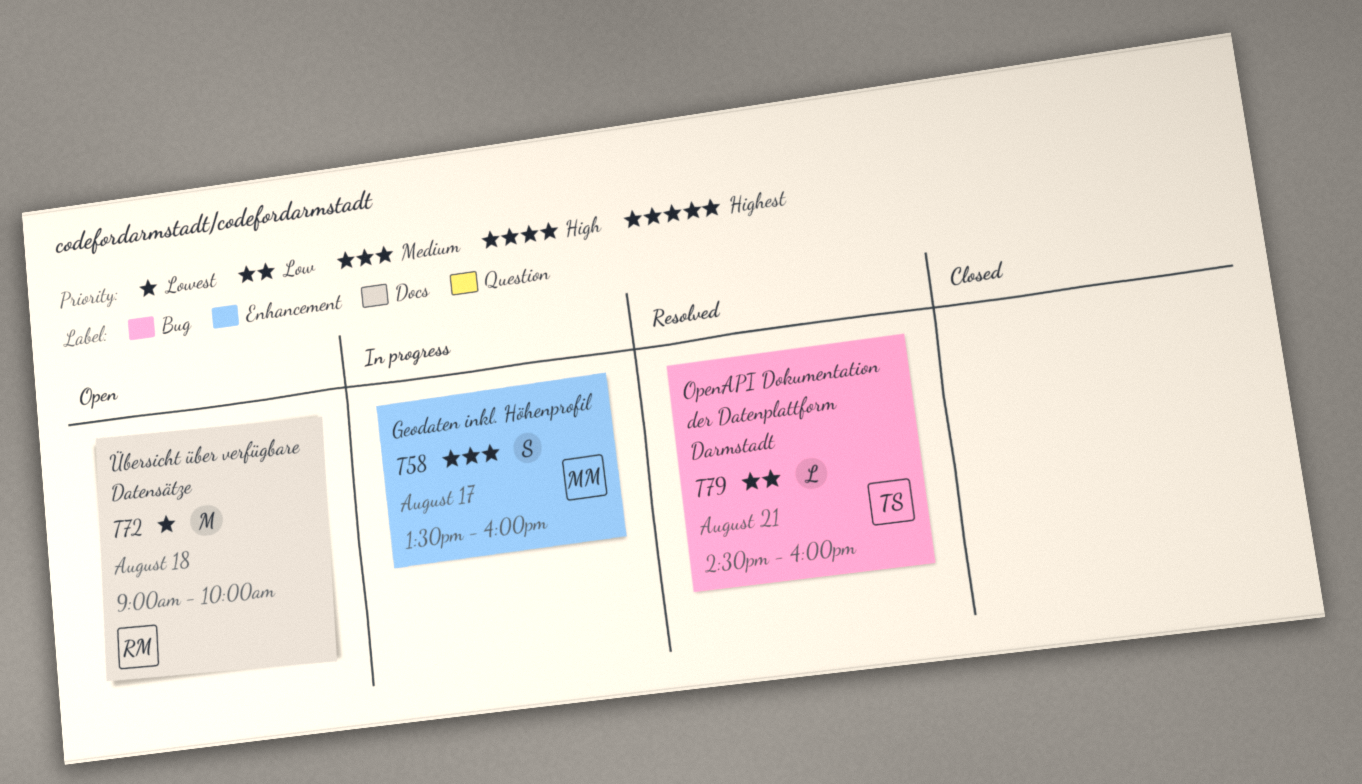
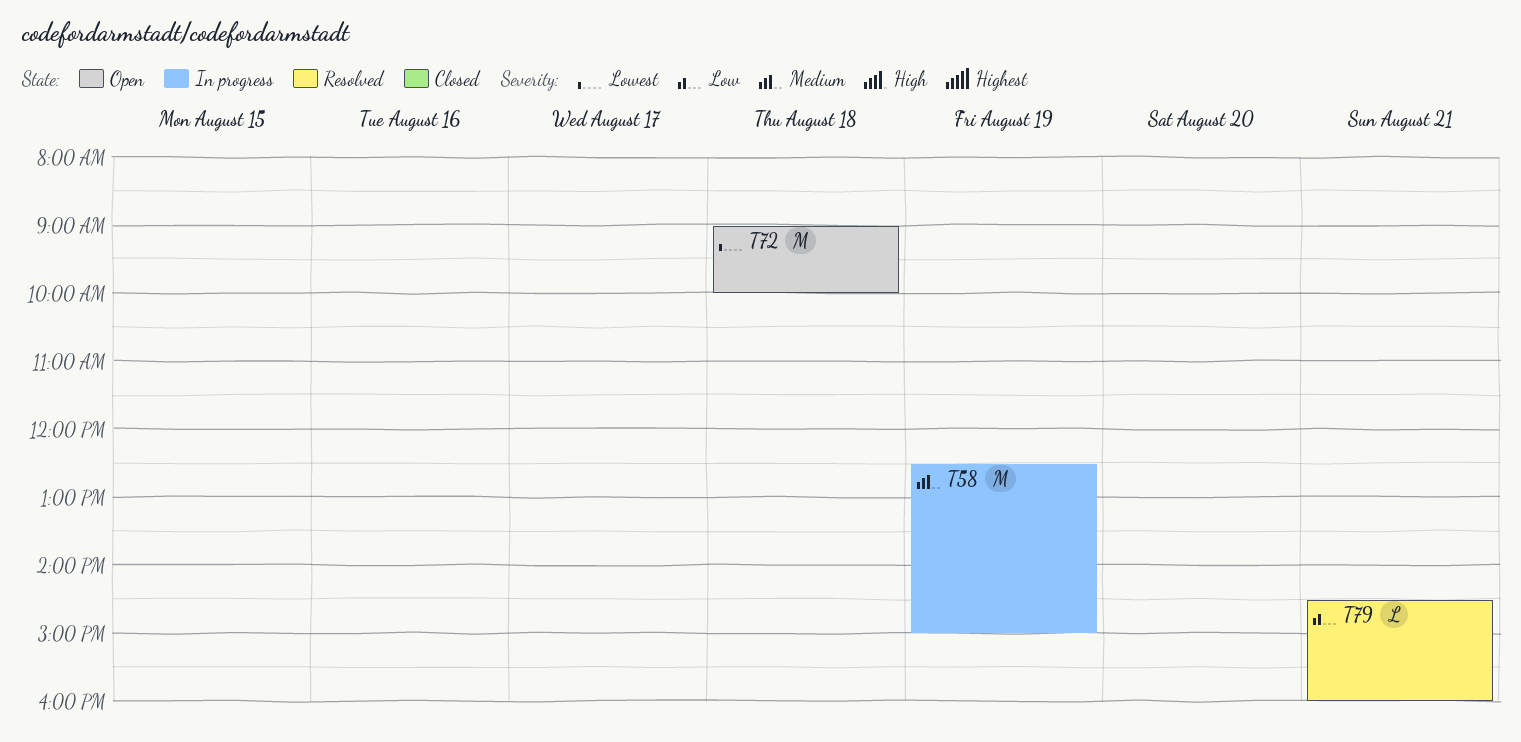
T58, estimate: S -> M
T58, day: Aug 17 -> Aug 19
T58, begins: 13:30 -> 12:30
T58, ends: 16:00 -> 15:00

